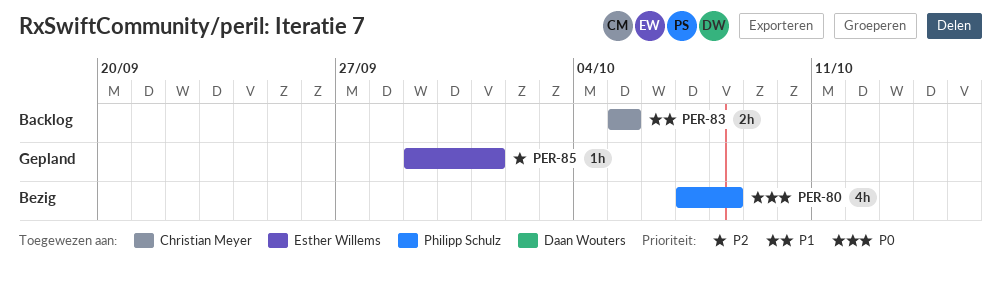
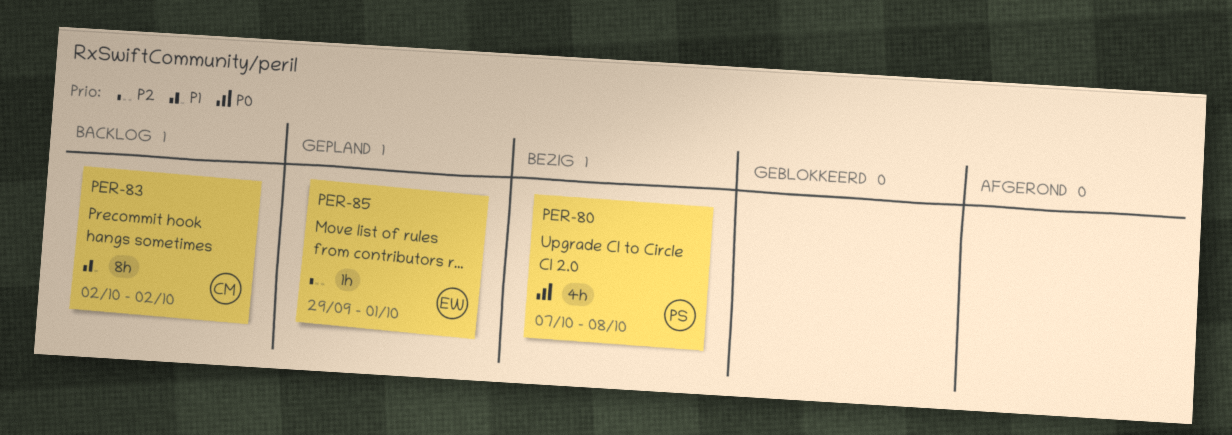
PER-83, estimate: 2h -> 8h
PER-83, start: Oct 5 -> Oct 2
PER-83, due: Oct 5 -> Oct 2

